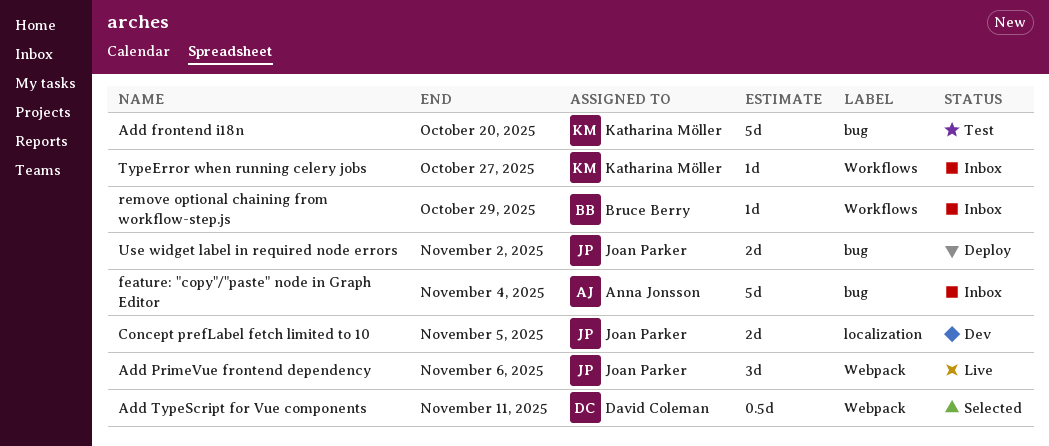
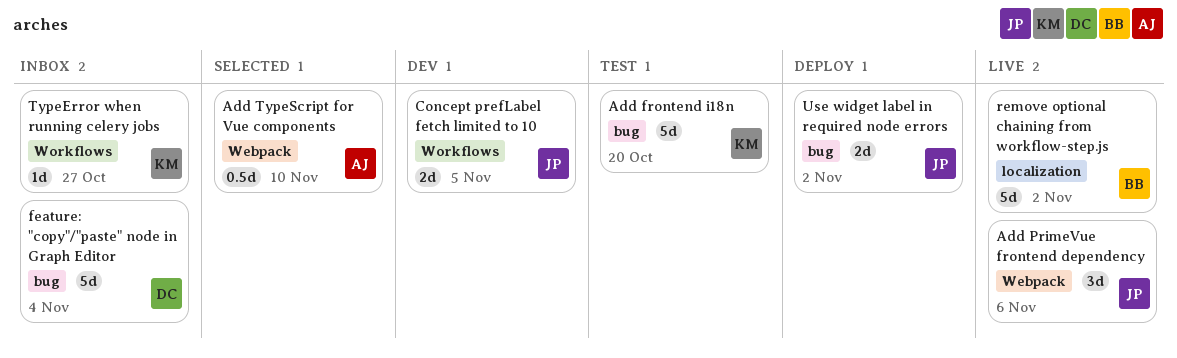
Add TypeScript for Vue components, owner: David Coleman -> Anna Jonsson
Add TypeScript for Vue components, due: Nov 11 -> Nov 10
Concept prefLabel fetch limited to 10, label: localization -> Workflows
feature: "copy"/"paste" node in Graph Editor, owner: Anna Jonsson -> David Coleman
remove optional chaining from workflow-step.js, status: Inbox -> Live
remove optional chaining from workflow-step.js, label: Workflows -> localization
remove optional chaining from workflow-step.js, estimate: 1d -> 5d
remove optional chaining from workflow-step.js, due: Oct 29 -> Nov 2

